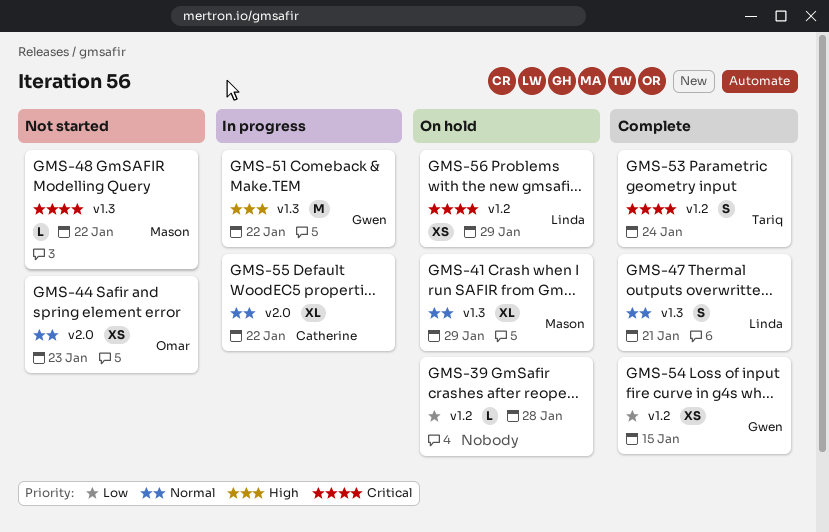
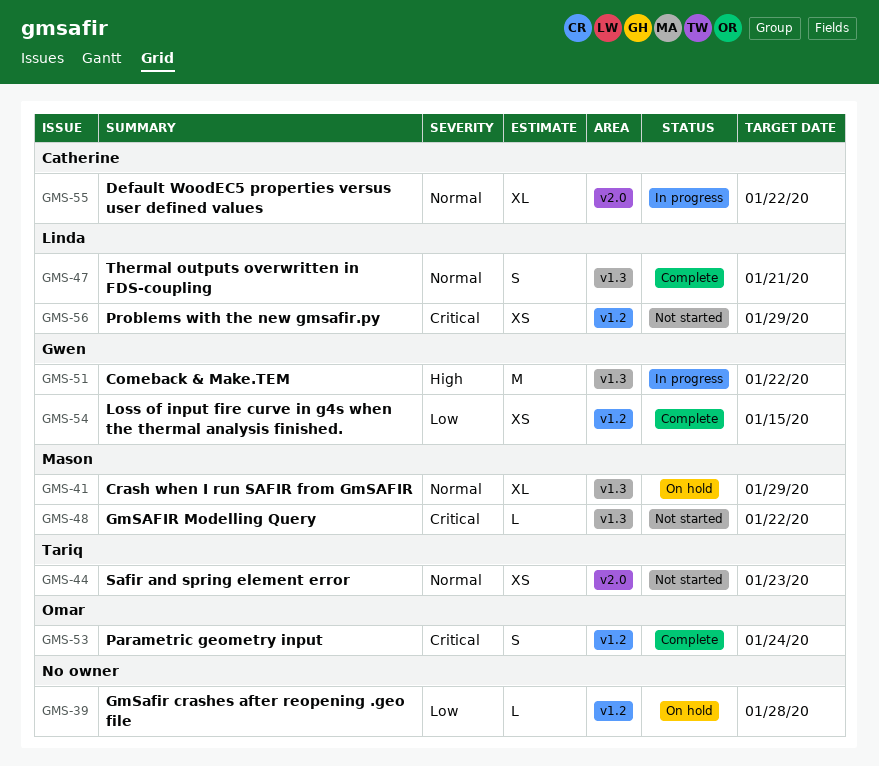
GMS-44, owner: Omar -> Tariq
GMS-53, owner: Tariq -> Omar
GMS-56, status: On hold -> Not started

